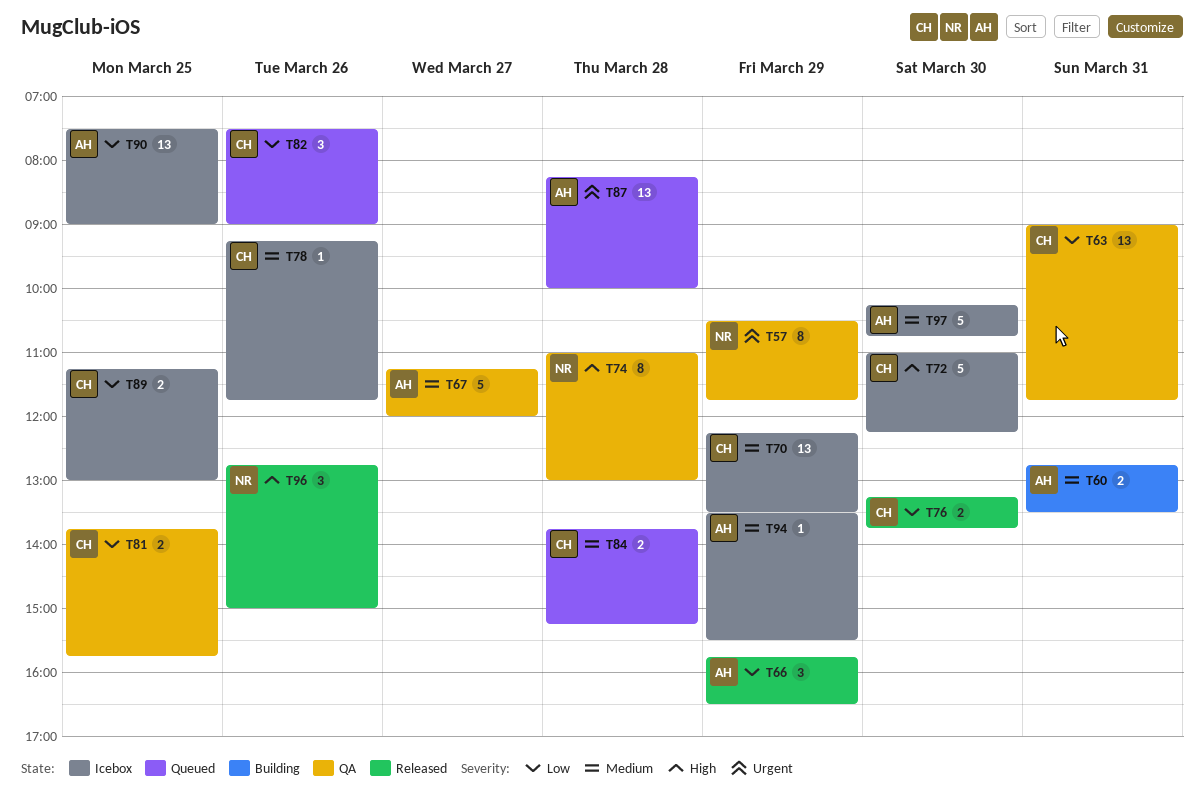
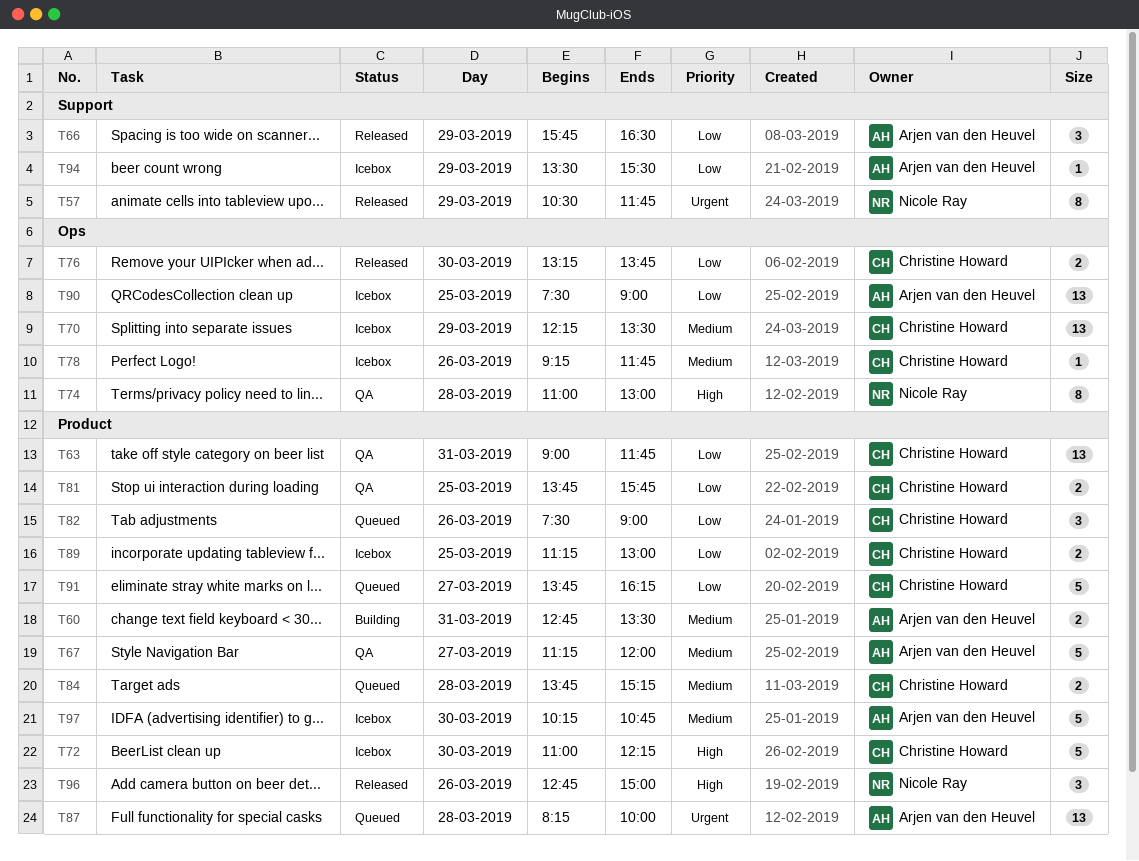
T57, status: QA -> Released
T91: none -> present
T94, priority: Medium -> Low

